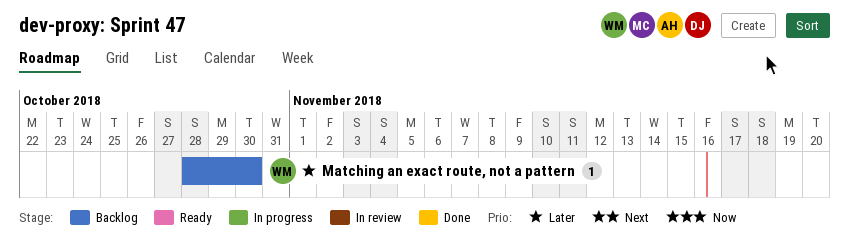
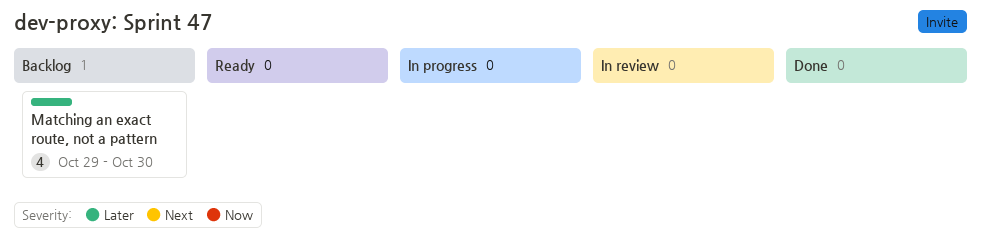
Matching an exact route, not a pattern, estimate: 1 -> 4
Matching an exact route, not a pattern, start: Oct 28 -> Oct 29

